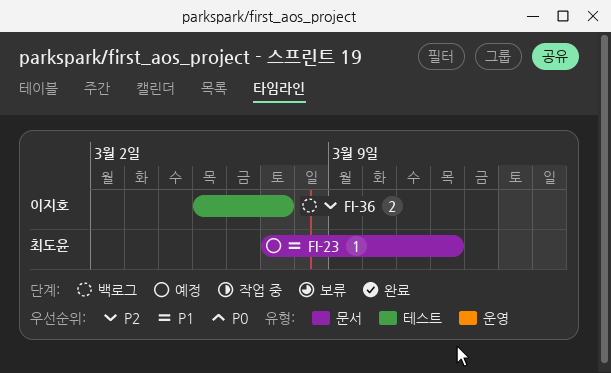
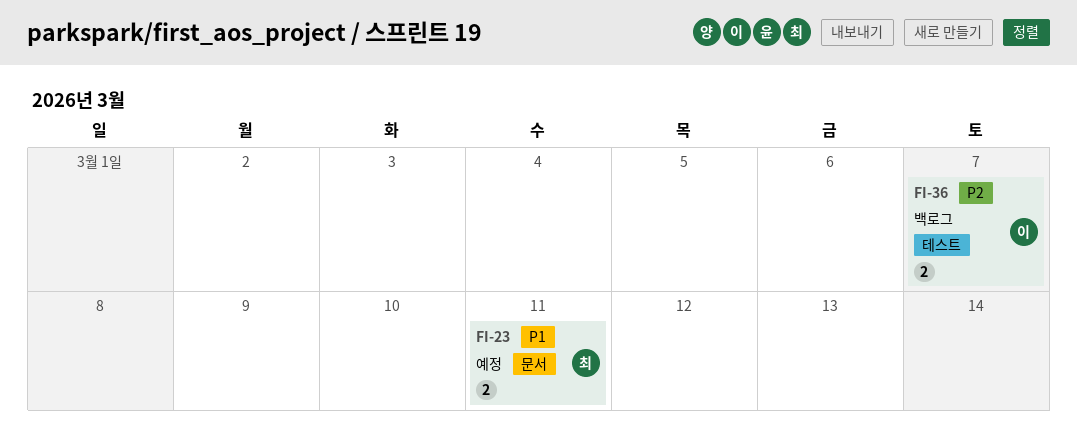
FI-23, estimate: 1 -> 2
FI-23, due: Mar 12 -> Mar 11

